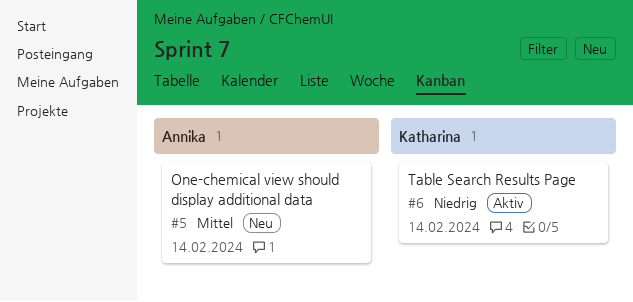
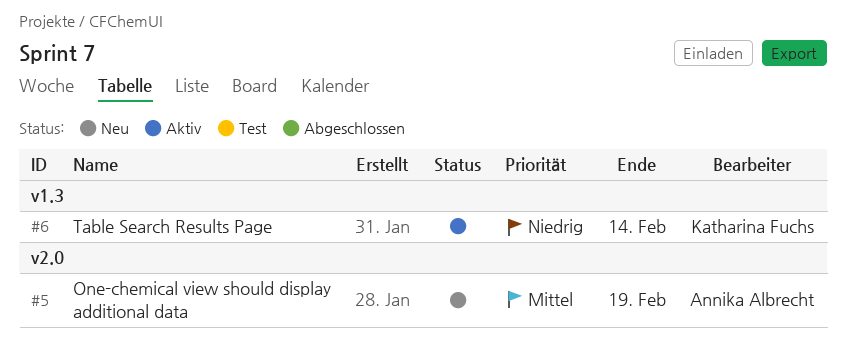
#5, due: Feb 14 -> Feb 19

